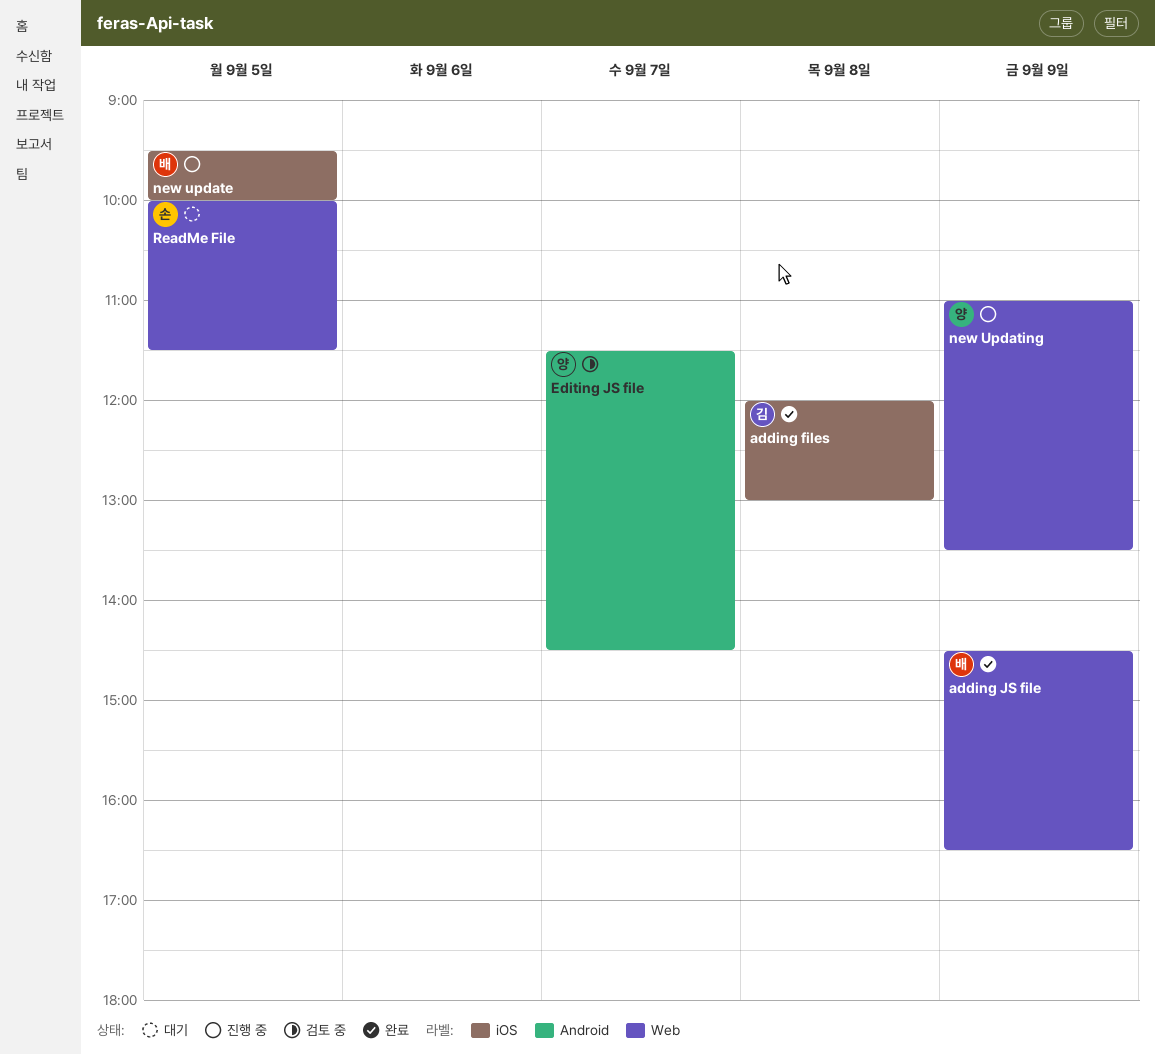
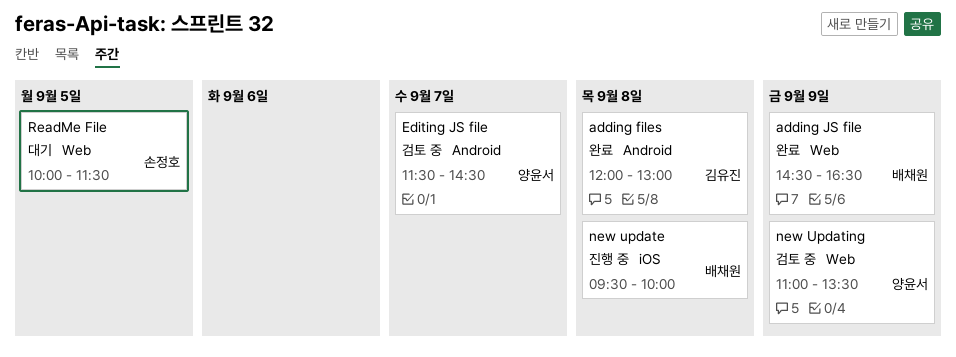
adding files, label: iOS -> Android
new update, day: Sep 5 -> Sep 8
new Updating, status: 진행 중 -> 검토 중

